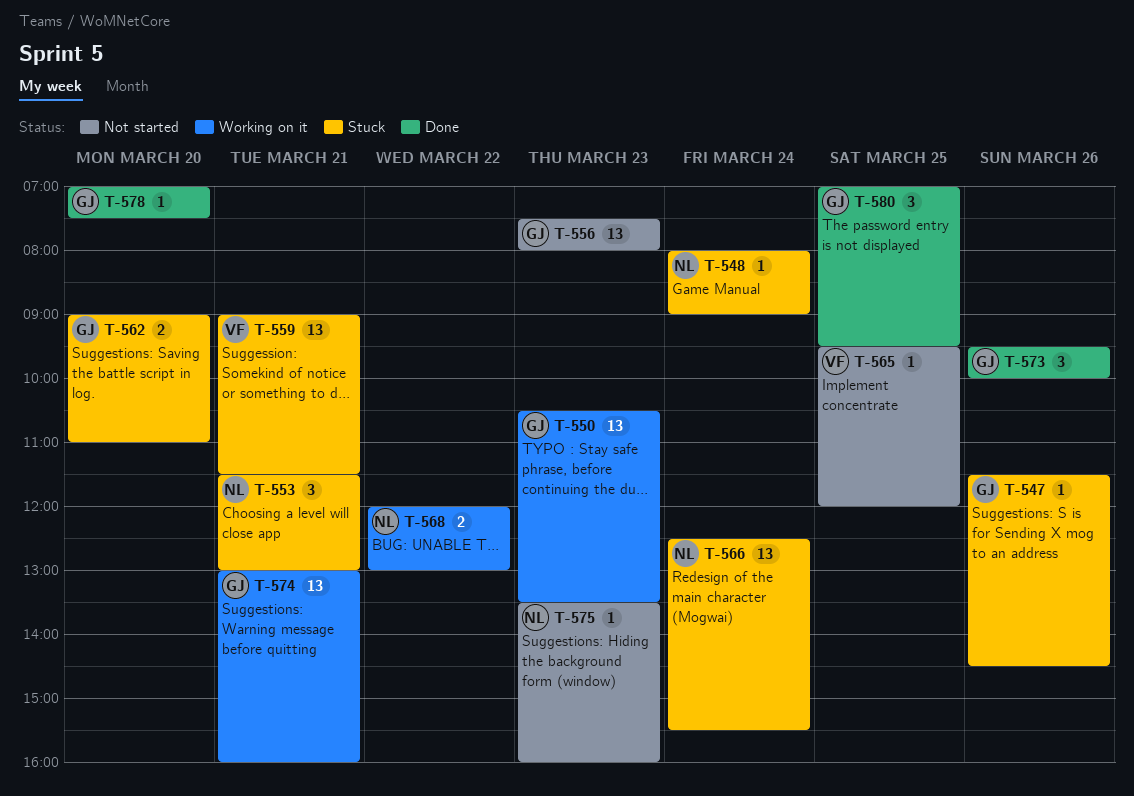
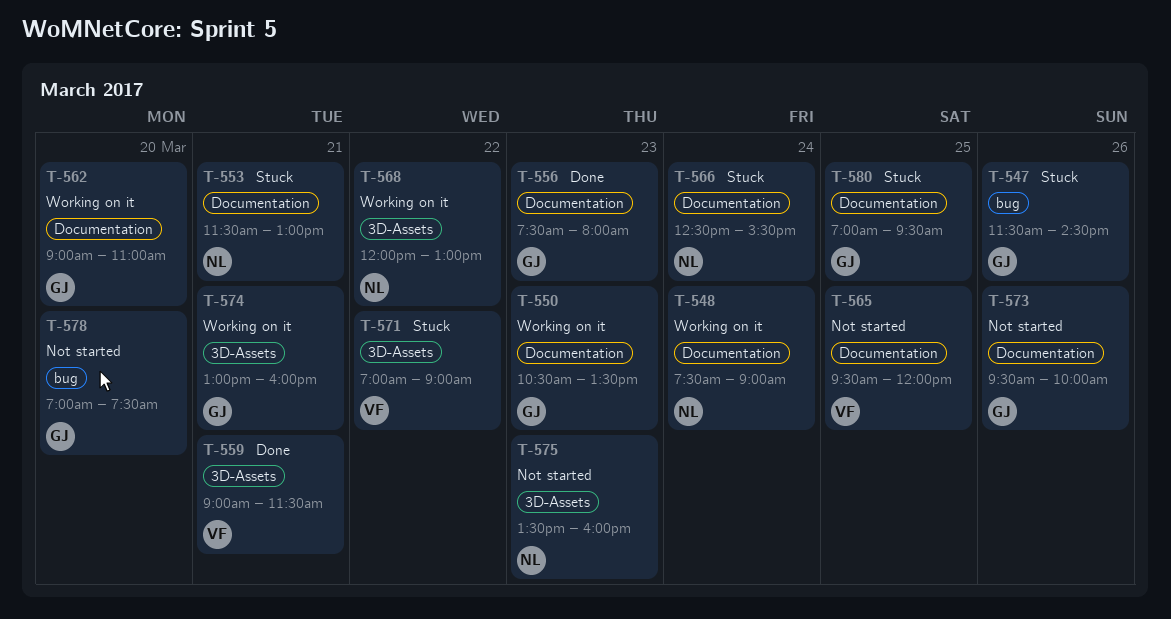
T-548, status: Stuck -> Working on it
T-548, begins: 08:00 -> 07:30
T-556, status: Not started -> Done
T-559, status: Stuck -> Done
T-562, status: Stuck -> Working on it
T-571: none -> present
T-573, status: Done -> Not started
T-578, status: Done -> Not started
T-580, status: Done -> Stuck

